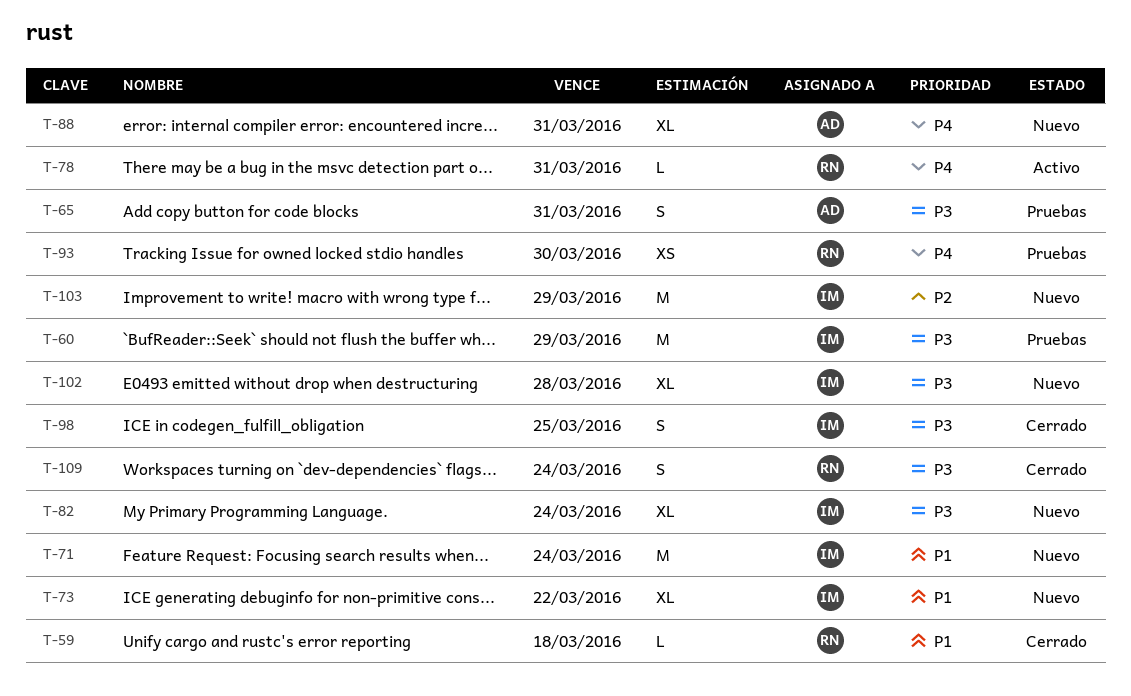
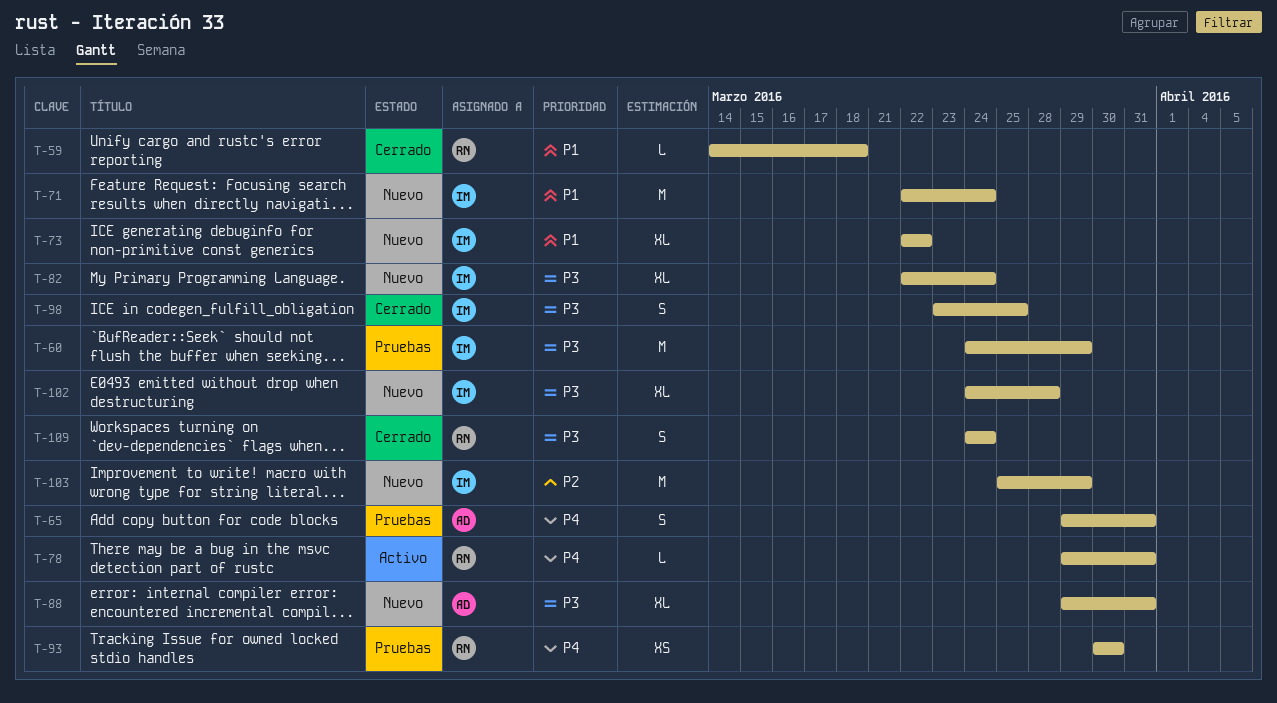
T-65, priority: P3 -> P4
T-88, priority: P4 -> P3

